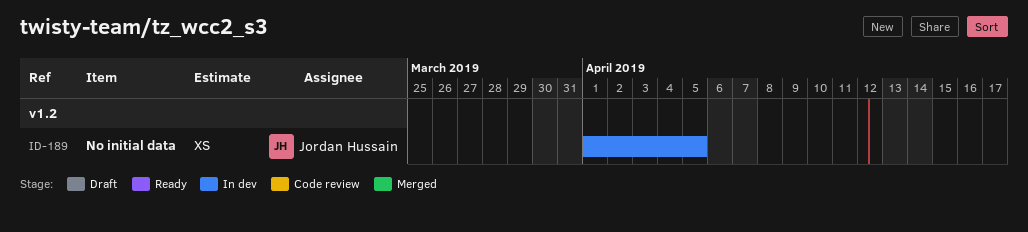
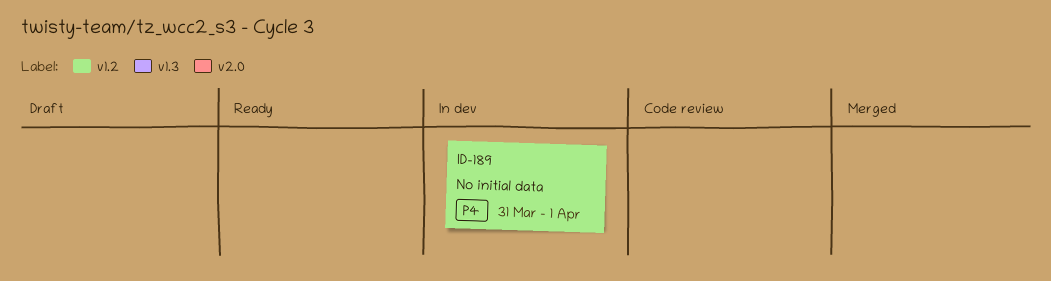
ID-189, start: Apr 1 -> Mar 31
ID-189, due: Apr 5 -> Apr 1

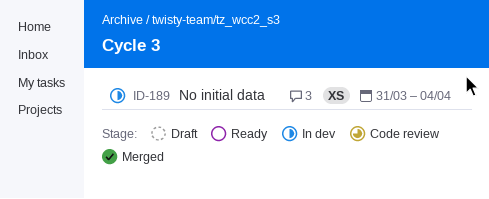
ID-189, due: Apr 1 -> Apr 4

